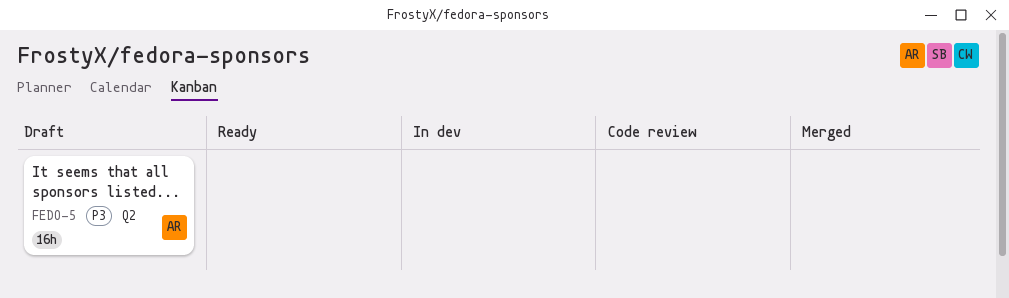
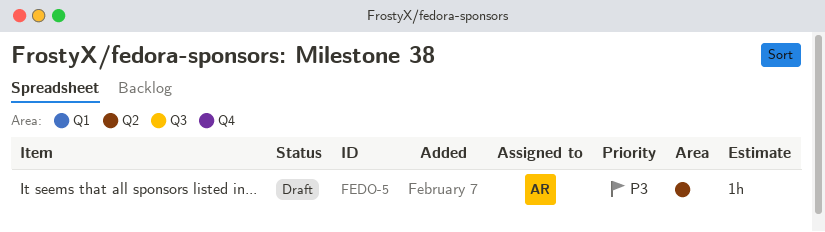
FEDO-5, estimate: 16h -> 1h

